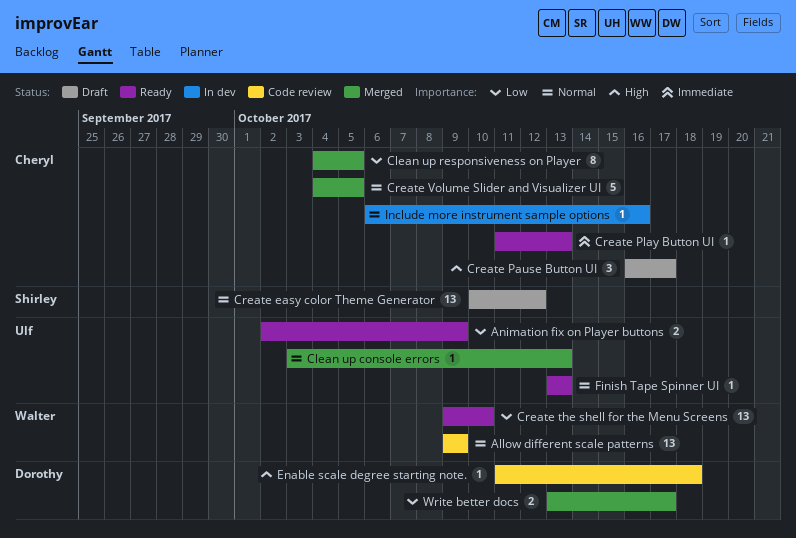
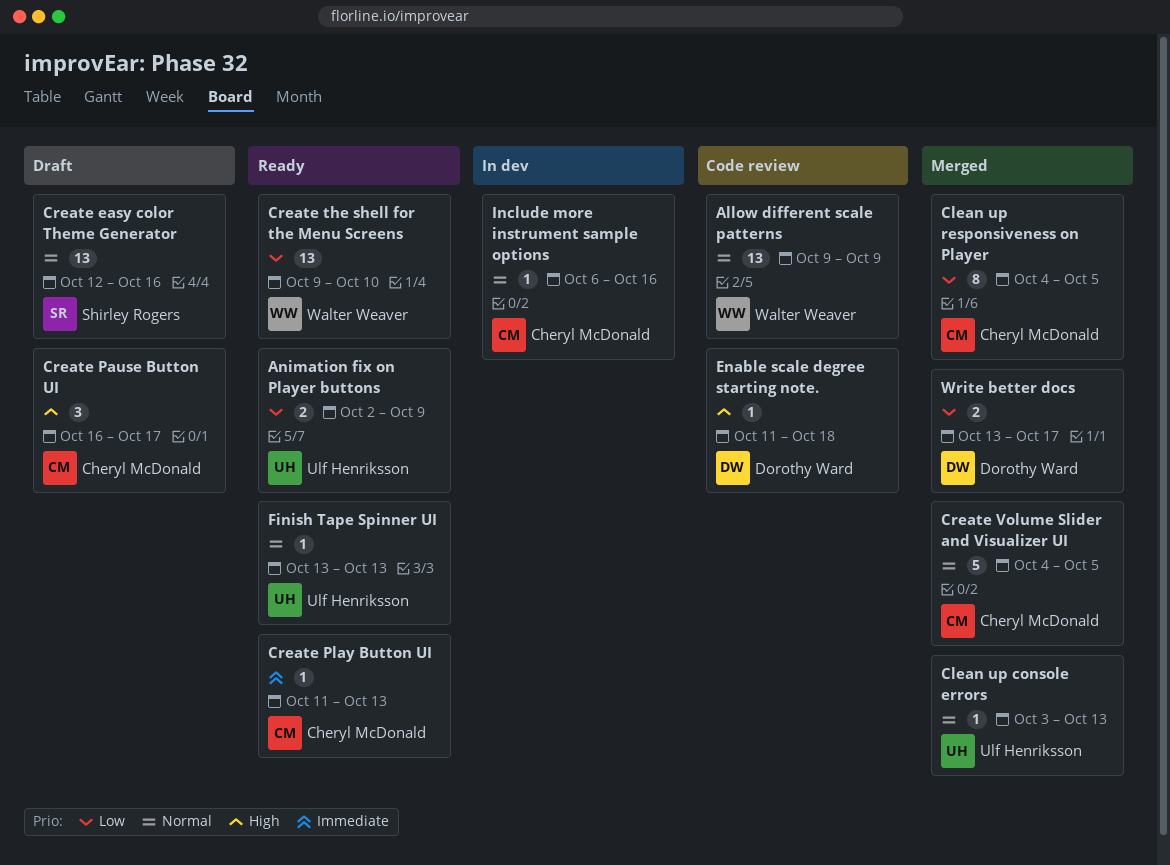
Create easy color Theme Generator, start: Oct 10 -> Oct 12
Create easy color Theme Generator, due: Oct 12 -> Oct 16

